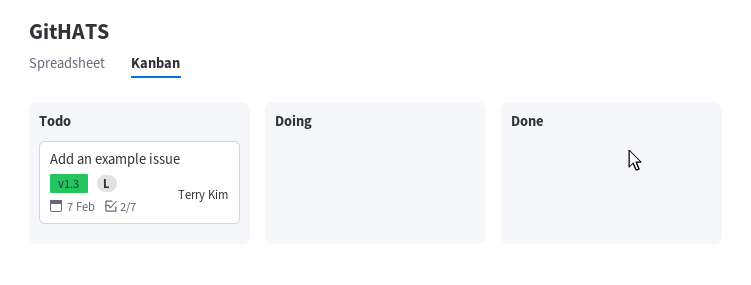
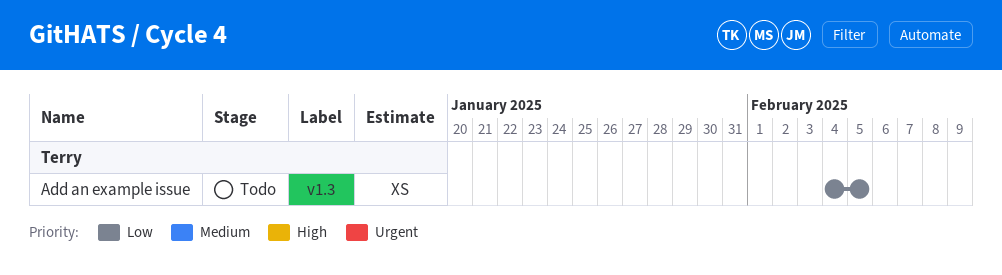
Add an example issue, estimate: L -> XS
Add an example issue, due: Feb 7 -> Feb 5

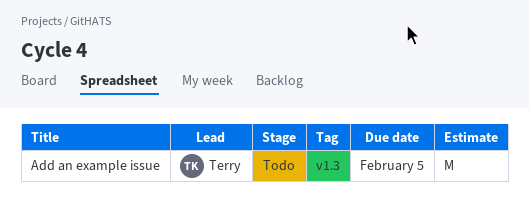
Add an example issue, estimate: XS -> M

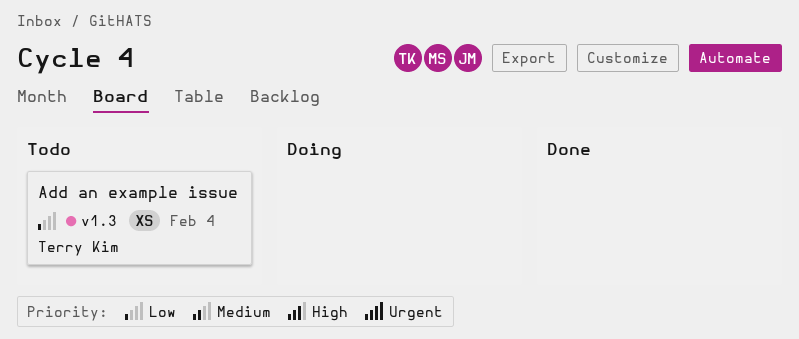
Add an example issue, estimate: M -> XS
Add an example issue, due: Feb 5 -> Feb 4

